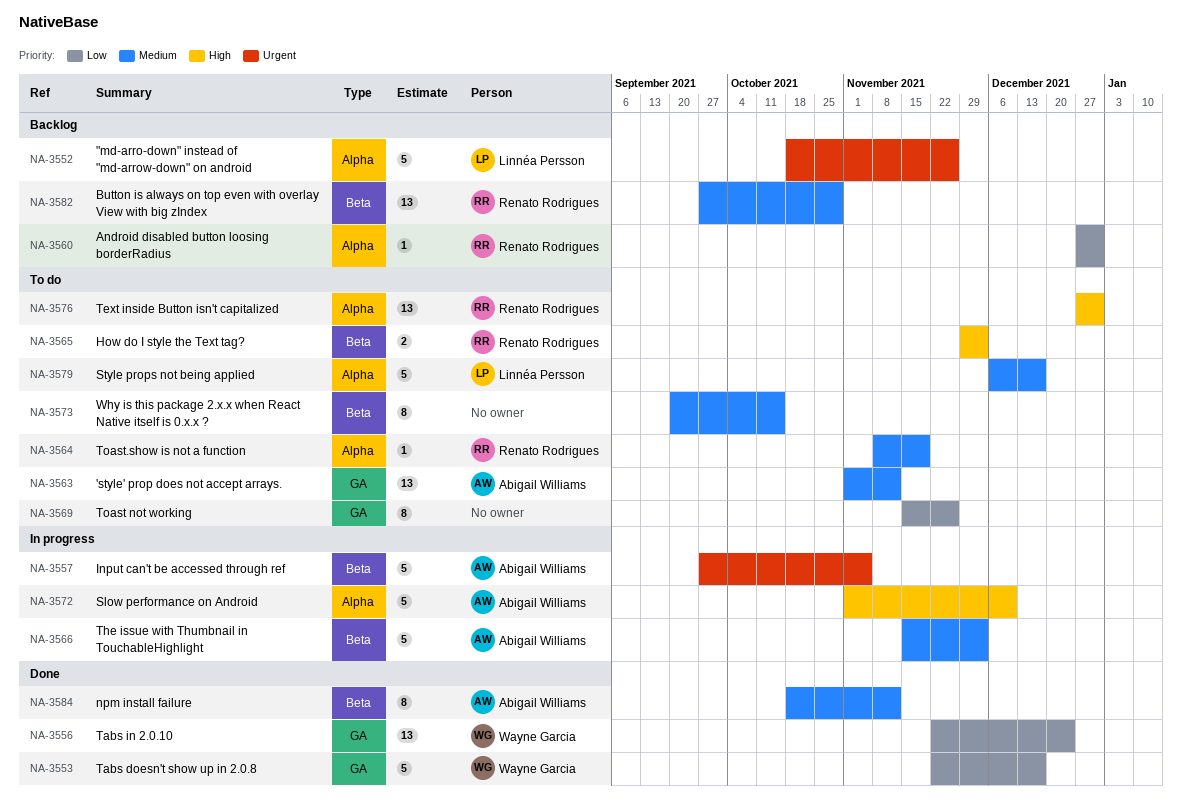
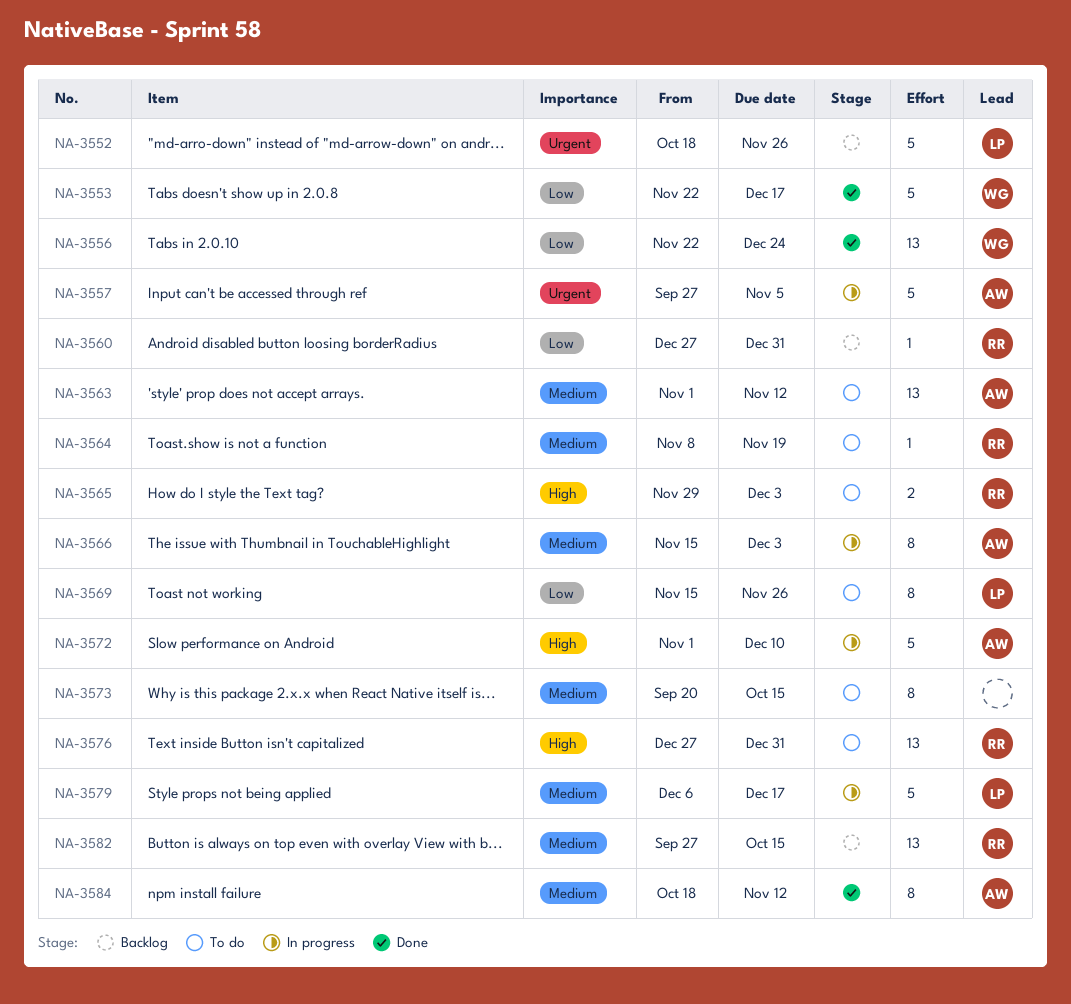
NA-3566, estimate: 5 -> 8
NA-3569, owner: none -> Linnéa Persson
NA-3579, status: To do -> In progress
NA-3582, due: Oct 29 -> Oct 15

